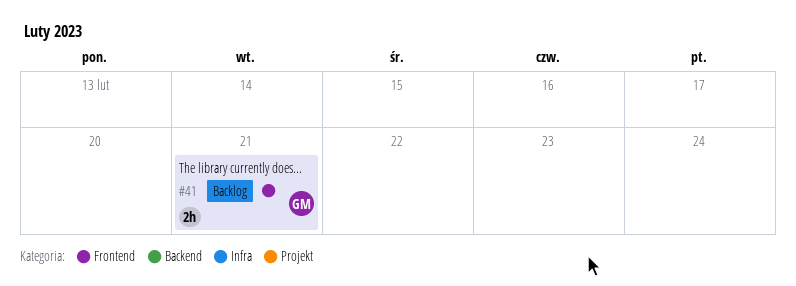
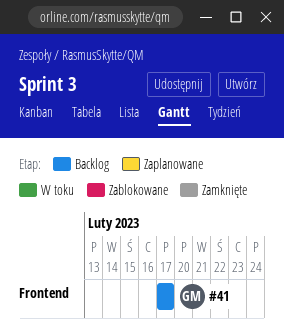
#41, due: Feb 21 -> Feb 17

